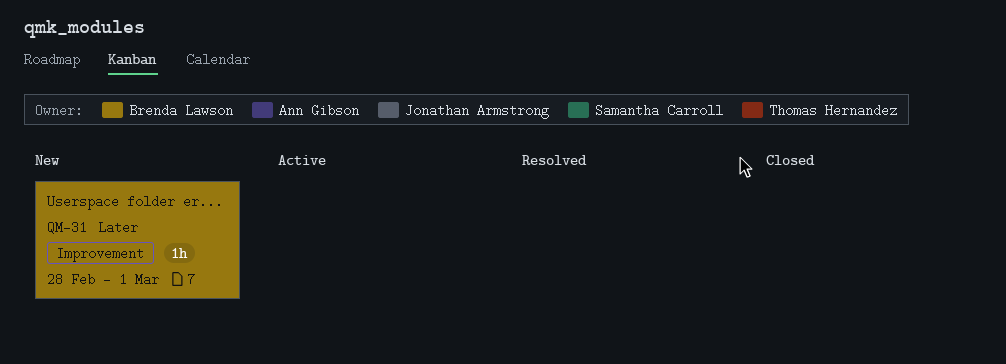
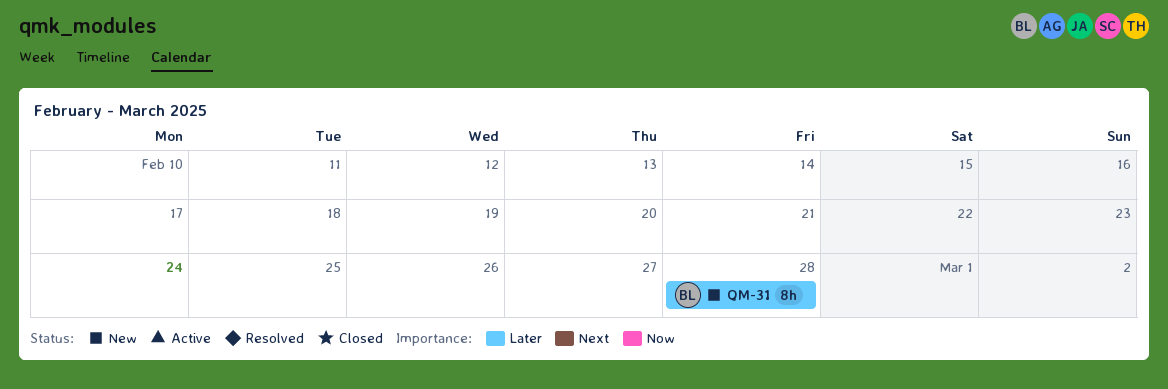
QM-31, estimate: 1h -> 8h
QM-31, due: Mar 1 -> Feb 28

